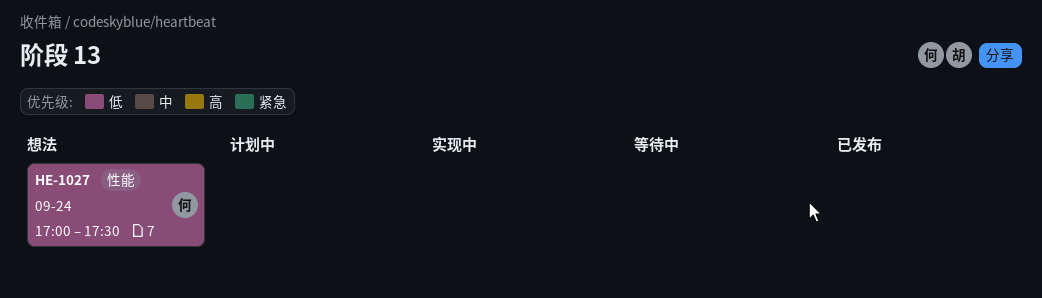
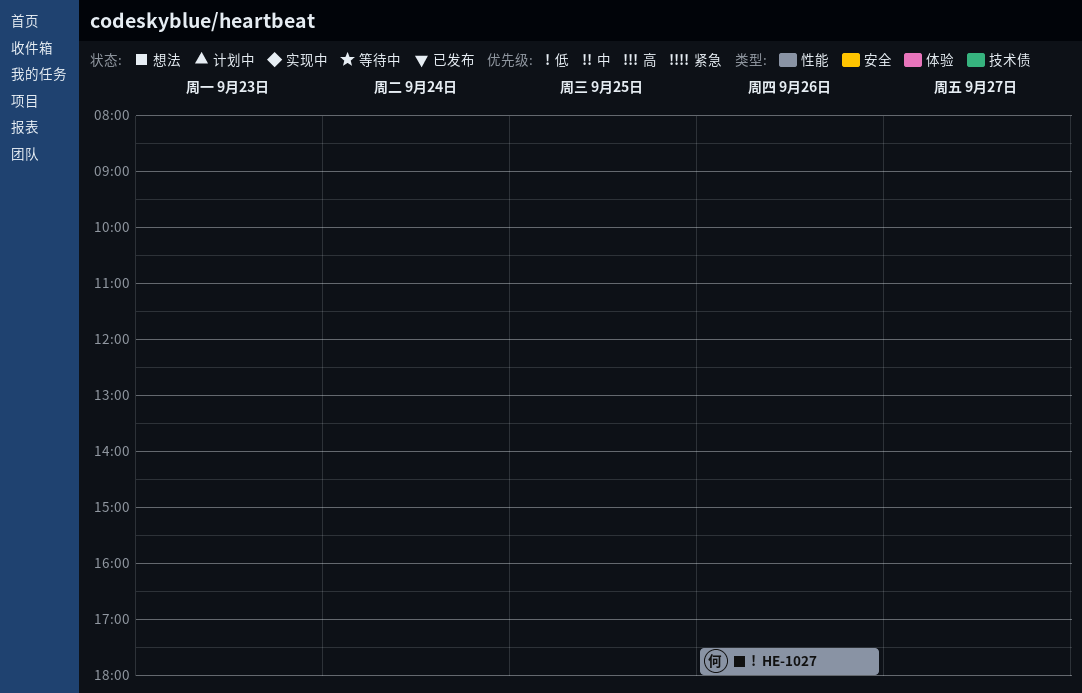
HE-1027, day: Sep 24 -> Sep 26
HE-1027, begins: 17:00 -> 17:30
HE-1027, ends: 17:30 -> 18:00

